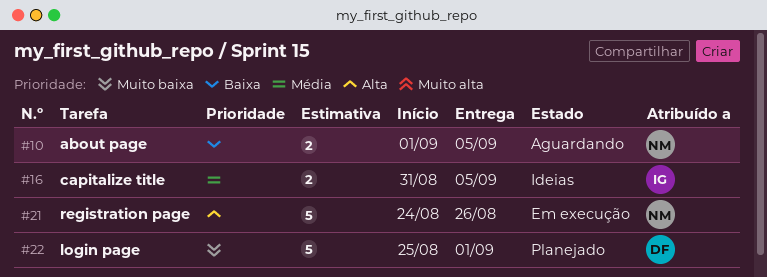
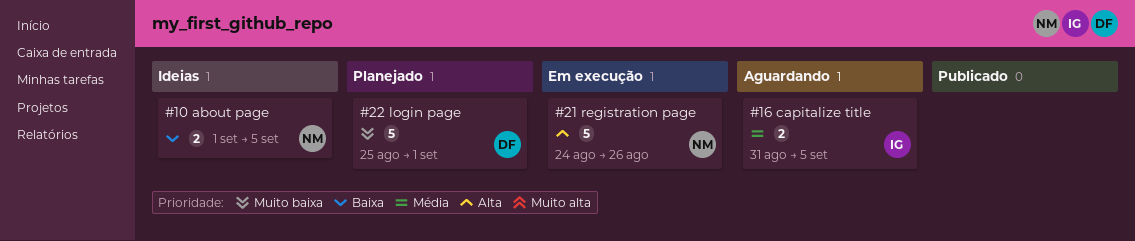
#10, status: Aguardando -> Ideias
#16, status: Ideias -> Aguardando

